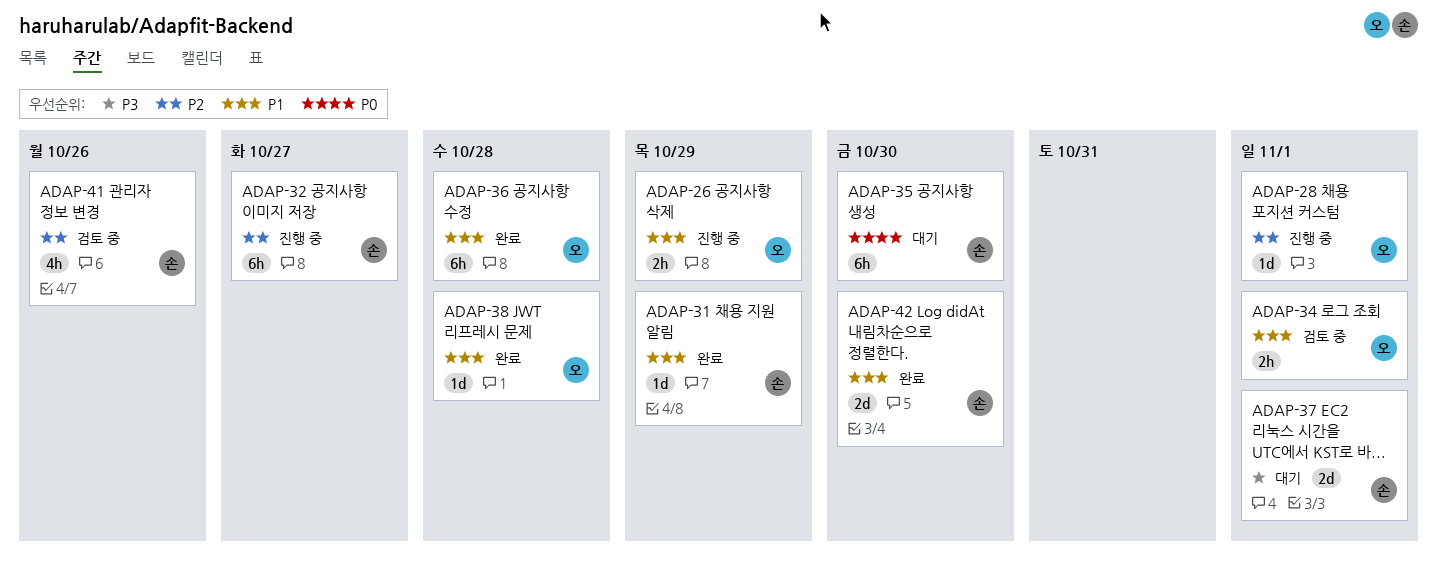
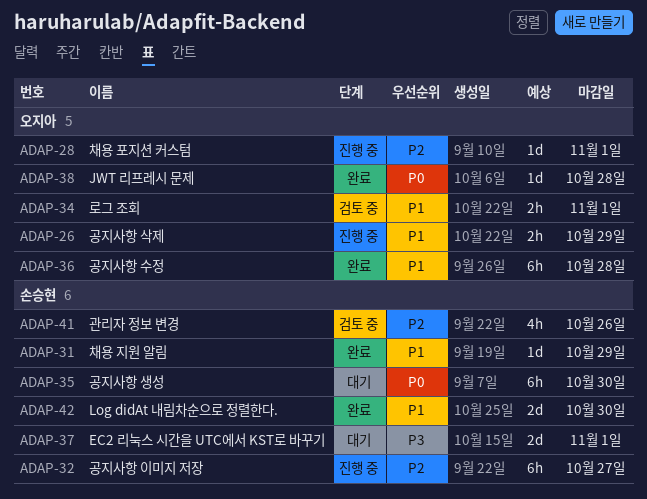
ADAP-38, priority: P1 -> P0

